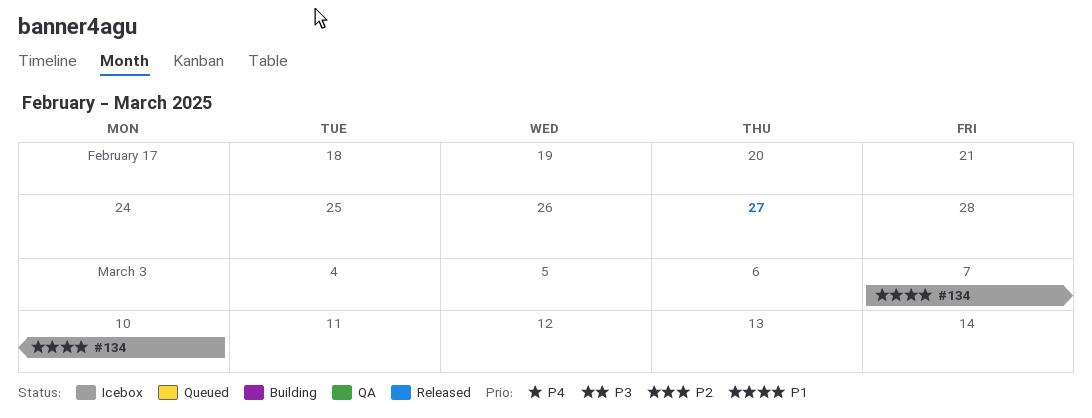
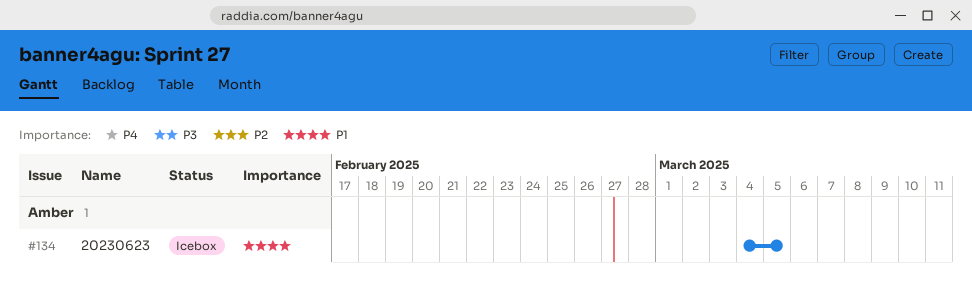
#134, start: Mar 7 -> Mar 4
#134, due: Mar 10 -> Mar 5

